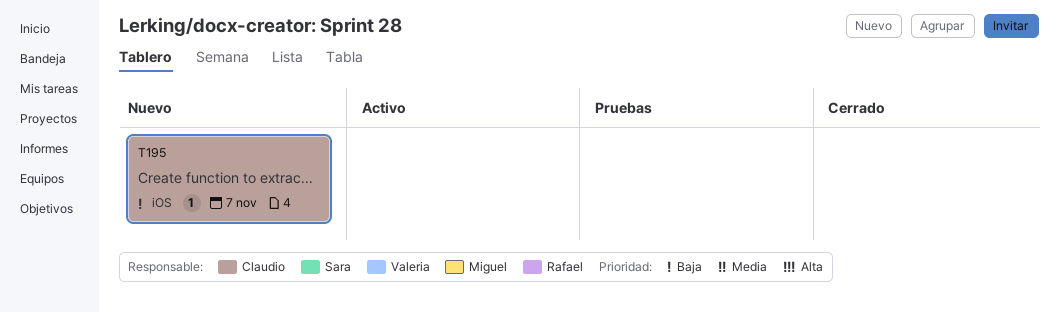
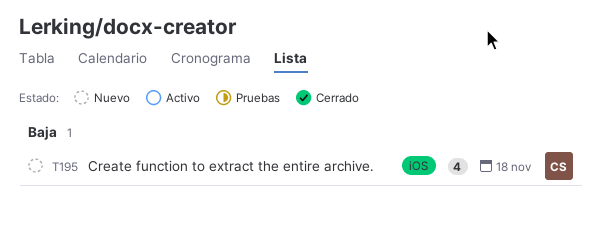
T195, estimate: 1 -> 4
T195, due: Nov 7 -> Nov 18

